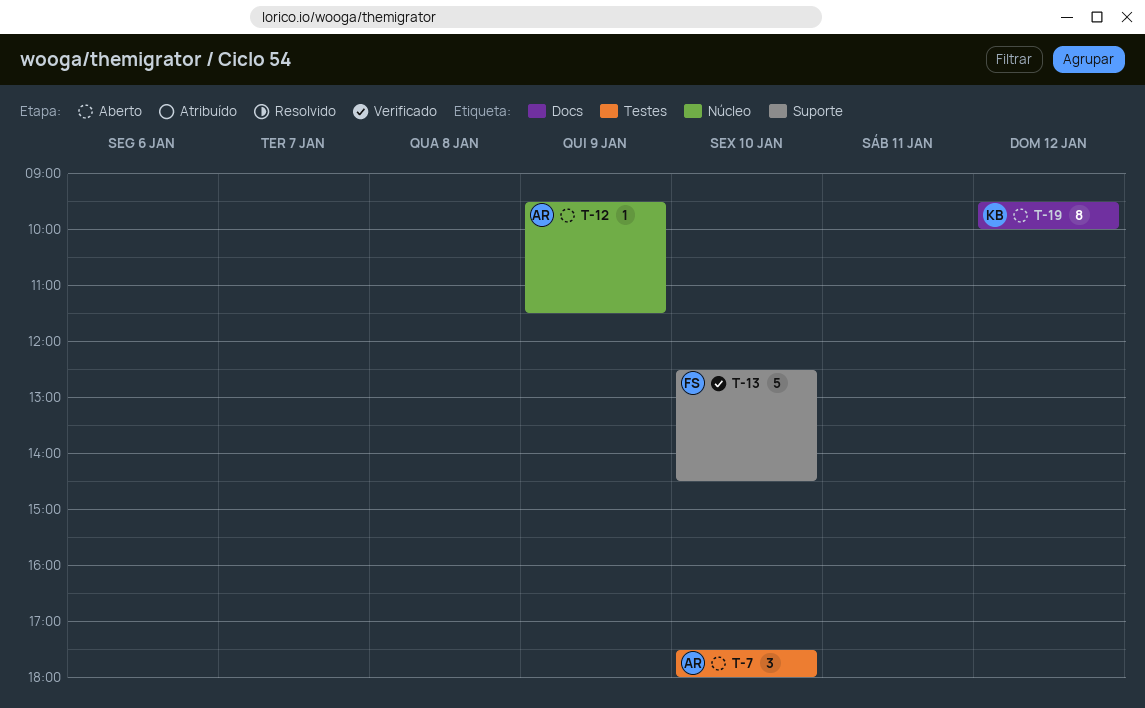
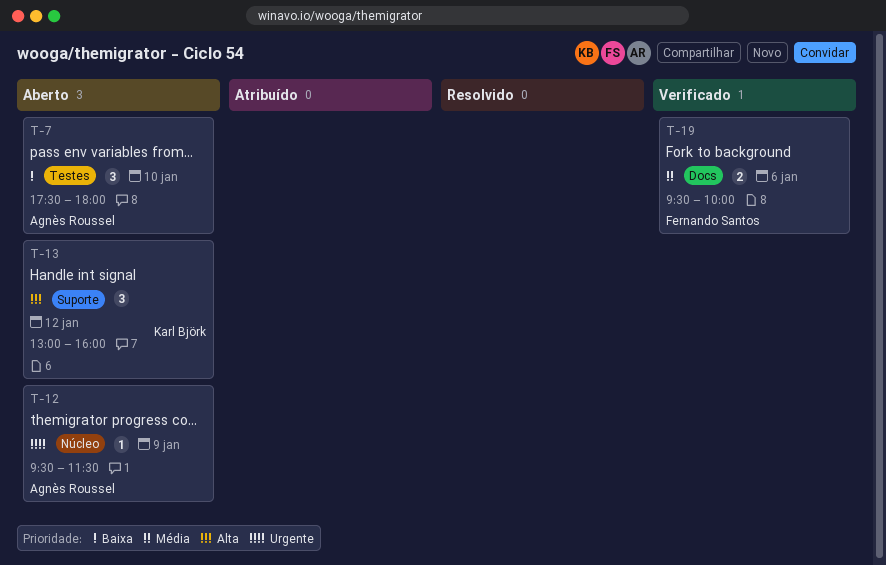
T-13, status: Verificado -> Aberto
T-13, owner: Fernando Santos -> Karl Björk
T-13, estimate: 5 -> 3
T-13, day: Jan 10 -> Jan 12
T-13, begins: 12:30 -> 13:00
T-13, ends: 14:30 -> 16:00
T-19, status: Aberto -> Verificado
T-19, owner: Karl Björk -> Fernando Santos
T-19, estimate: 8 -> 2
T-19, day: Jan 12 -> Jan 6

